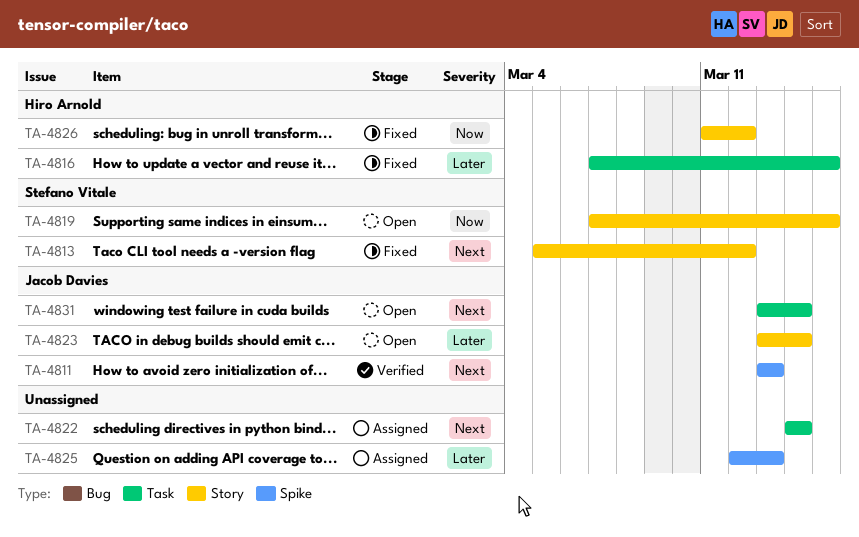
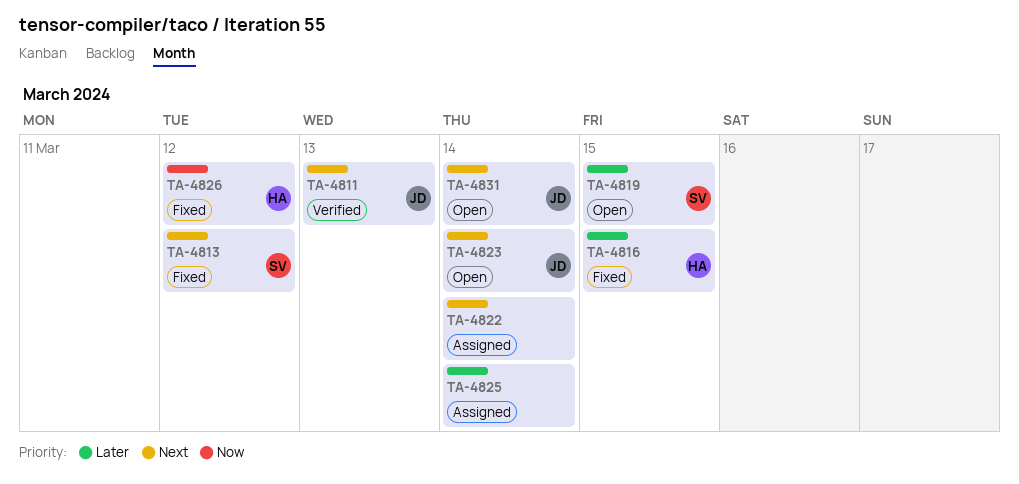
TA-4819, priority: Now -> Later
TA-4823, priority: Later -> Next
TA-4825, due: Mar 13 -> Mar 14

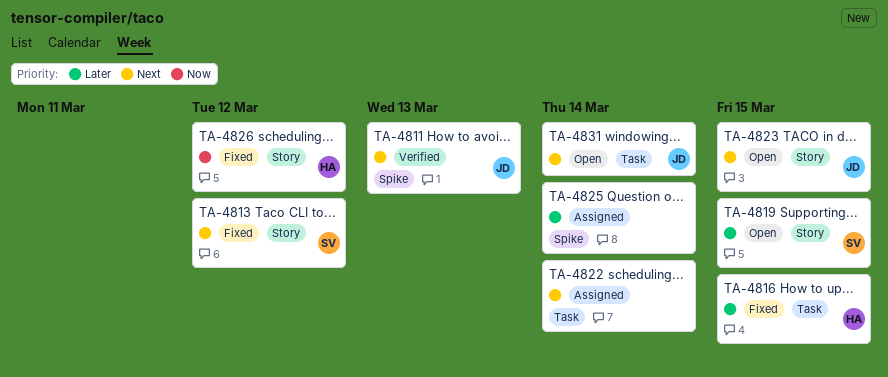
TA-4823, due: Mar 14 -> Mar 15

